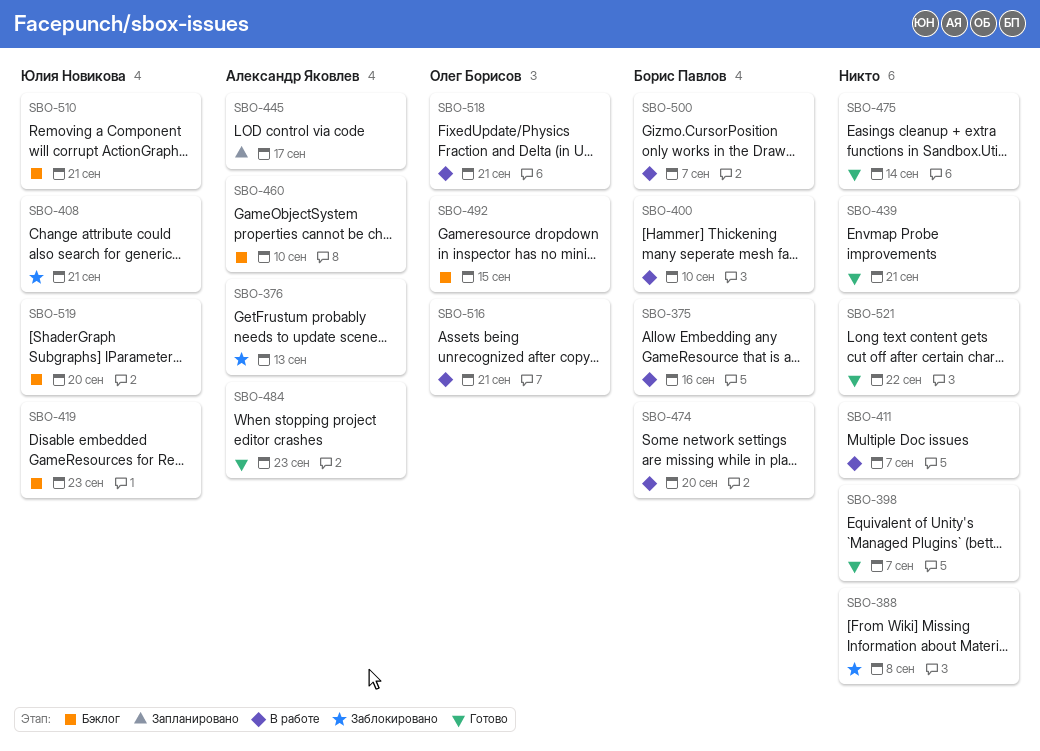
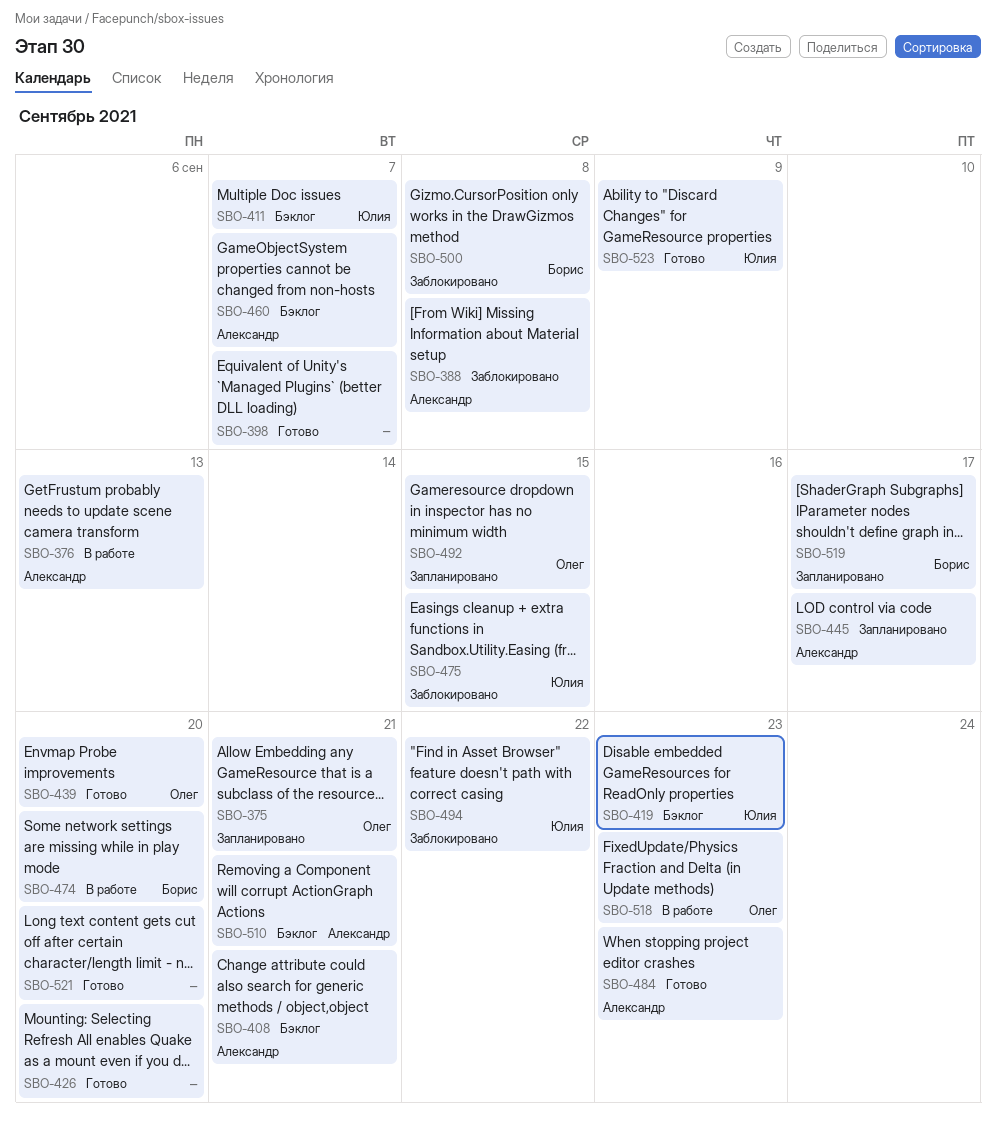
SBO-375, status: В работе -> Запланировано
SBO-375, owner: Борис Павлов -> Олег Борисов
SBO-375, due: Sep 16 -> Sep 21
SBO-376, status: Заблокировано -> В работе
SBO-388, owner: none -> Александр Яковлев
SBO-400: present -> none
SBO-408, status: Заблокировано -> Бэклог
SBO-408, owner: Юлия Новикова -> Александр Яковлев
SBO-411, status: В работе -> Бэклог
SBO-411, owner: none -> Юлия Новикова
SBO-426: none -> present
SBO-439, owner: none -> Олег Борисов
SBO-439, due: Sep 21 -> Sep 20
SBO-460, due: Sep 10 -> Sep 7
SBO-475, status: Готово -> Заблокировано
SBO-475, owner: none -> Юлия Новикова
SBO-475, due: Sep 14 -> Sep 15
SBO-492, status: Бэклог -> Запланировано
SBO-494: none -> present
SBO-500, status: В работе -> Заблокировано
SBO-500, due: Sep 7 -> Sep 8
SBO-510, owner: Юлия Новикова -> Александр Яковлев
SBO-516: present -> none
SBO-518, due: Sep 21 -> Sep 23
SBO-519, status: Бэклог -> Запланировано
SBO-519, owner: Юлия Новикова -> Борис Павлов
SBO-519, due: Sep 20 -> Sep 17
SBO-521, due: Sep 22 -> Sep 20
SBO-523: none -> present

